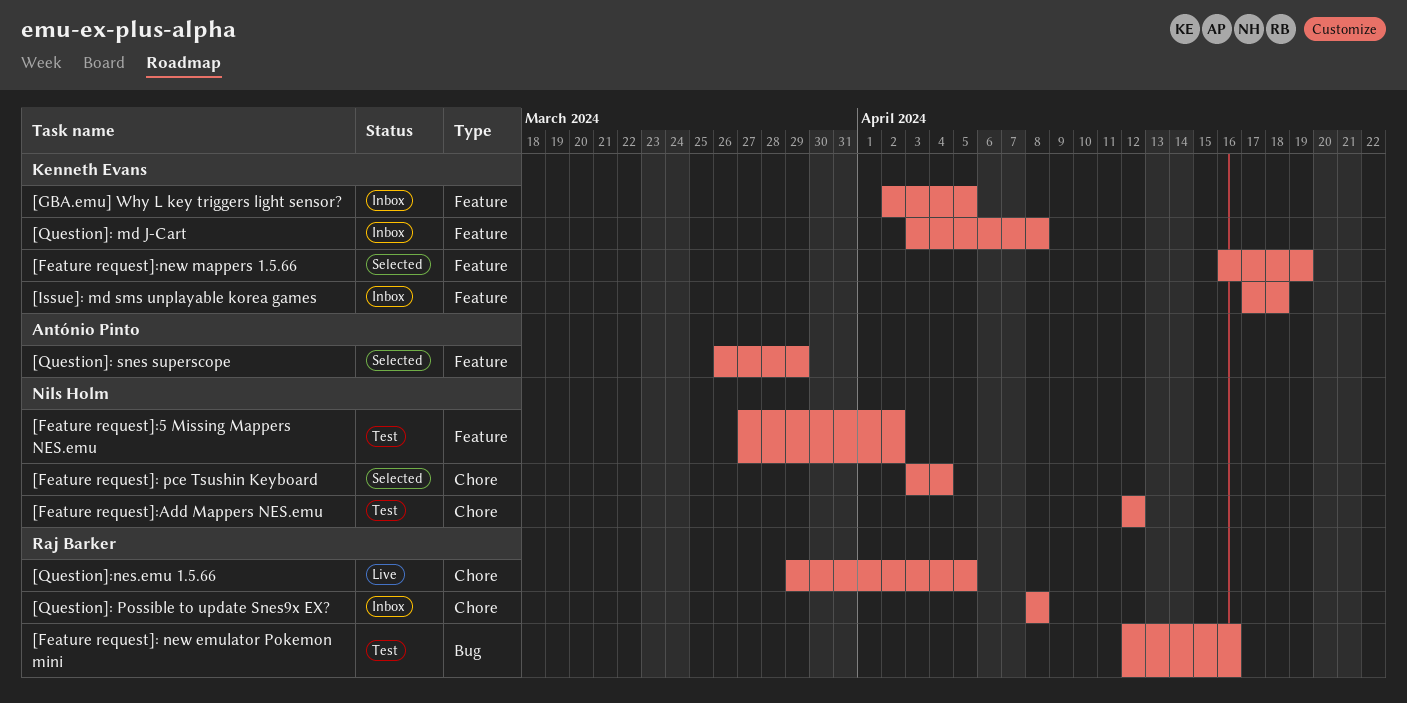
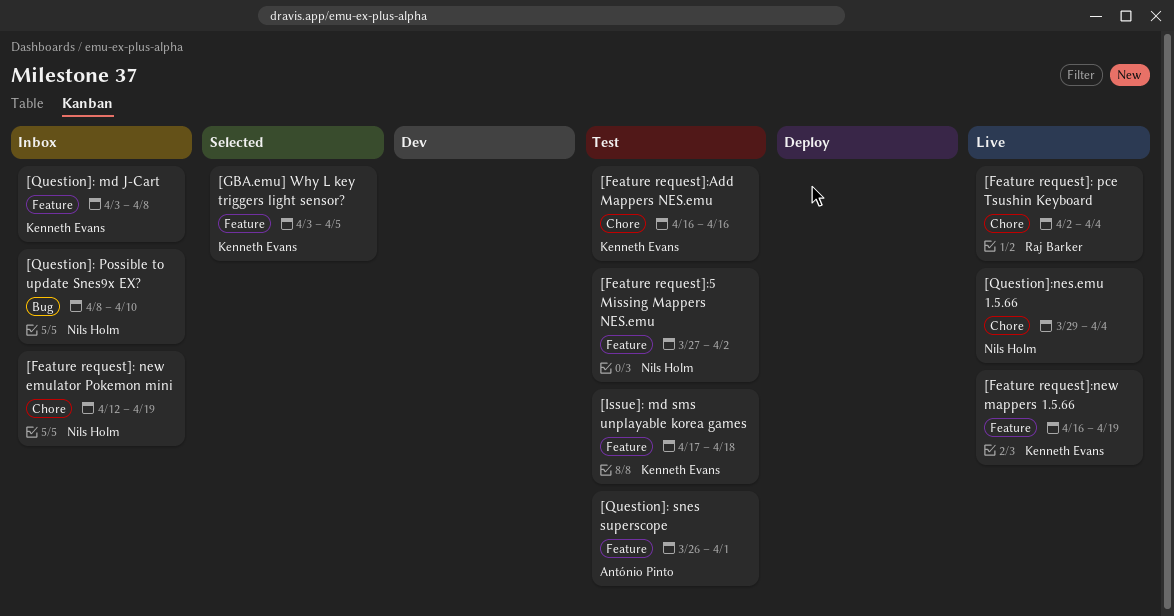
[Feature request]: new emulator Pokemon mini, status: Test -> Inbox
[Feature request]: new emulator Pokemon mini, owner: Raj Barker -> Nils Holm
[Feature request]: new emulator Pokemon mini, label: Bug -> Chore
[Feature request]: new emulator Pokemon mini, due: Apr 16 -> Apr 19
[Feature request]: pce Tsushin Keyboard, status: Selected -> Live
[Feature request]: pce Tsushin Keyboard, owner: Nils Holm -> Raj Barker
[Feature request]: pce Tsushin Keyboard, start: Apr 3 -> Apr 2
[Feature request]:Add Mappers NES.emu, owner: Nils Holm -> Kenneth Evans
[Feature request]:Add Mappers NES.emu, start: Apr 12 -> Apr 16
[Feature request]:Add Mappers NES.emu, due: Apr 12 -> Apr 16
[Feature request]:new mappers 1.5.66, status: Selected -> Live
[GBA.emu] Why L key triggers light sensor?, status: Inbox -> Selected
[GBA.emu] Why L key triggers light sensor?, start: Apr 2 -> Apr 3
[Issue]: md sms unplayable korea games, status: Inbox -> Test
[Question]: Possible to update Snes9x EX?, owner: Raj Barker -> Nils Holm
[Question]: Possible to update Snes9x EX?, label: Chore -> Bug
[Question]: Possible to update Snes9x EX?, due: Apr 8 -> Apr 10
[Question]: snes superscope, status: Selected -> Test
[Question]: snes superscope, due: Mar 29 -> Apr 1
[Question]:nes.emu 1.5.66, owner: Raj Barker -> Nils Holm
[Question]:nes.emu 1.5.66, due: Apr 5 -> Apr 4

